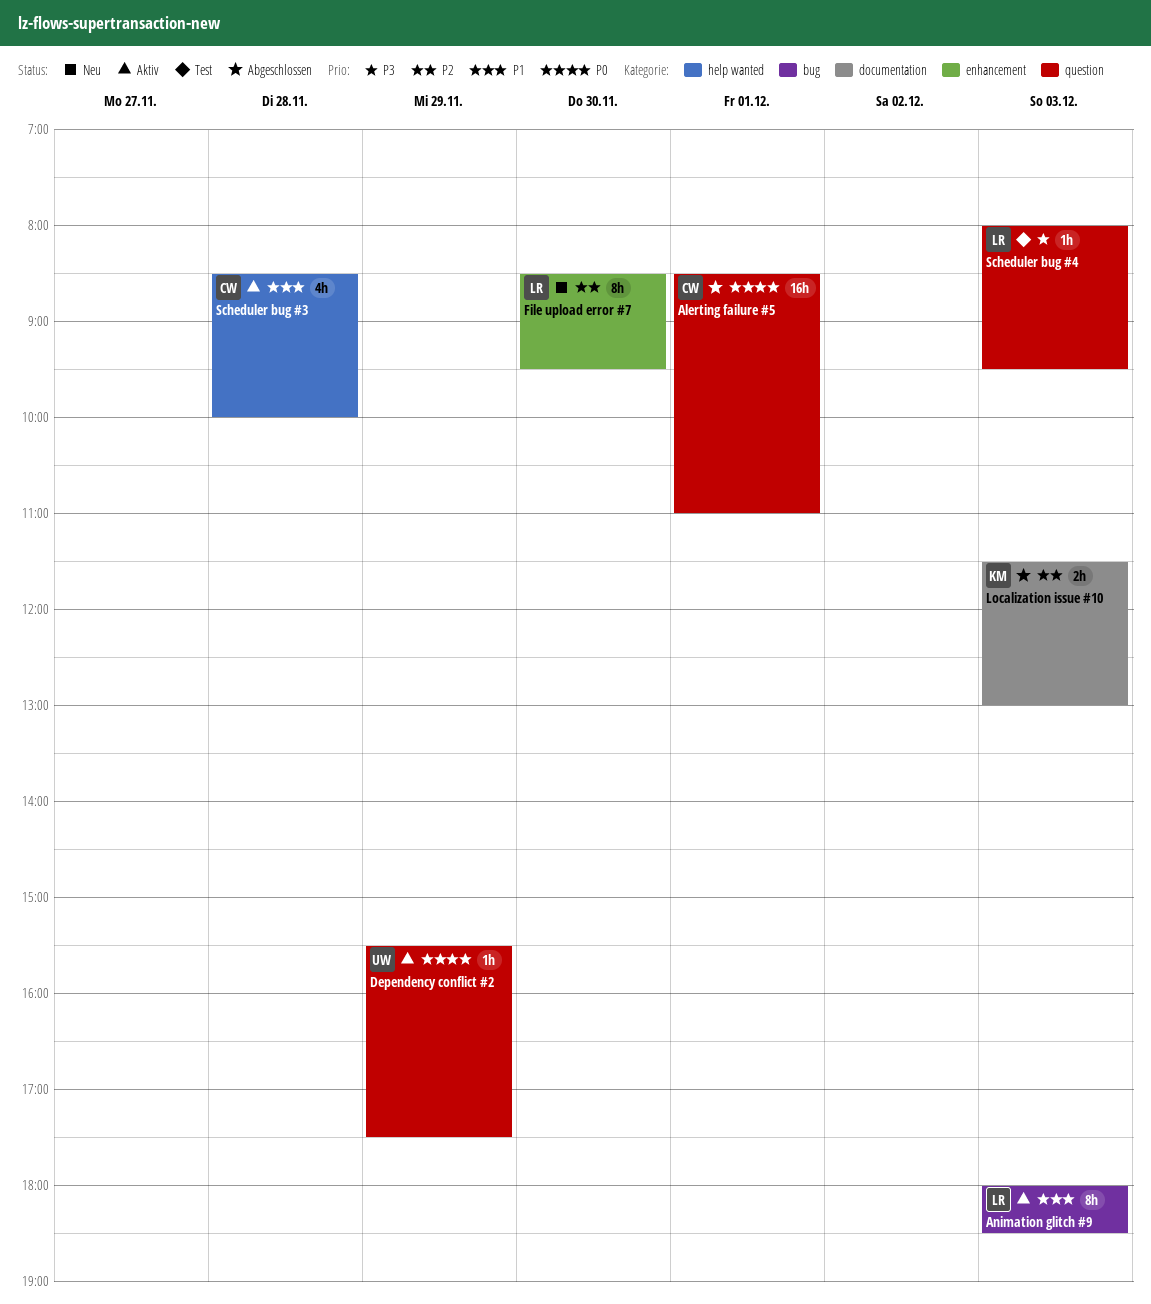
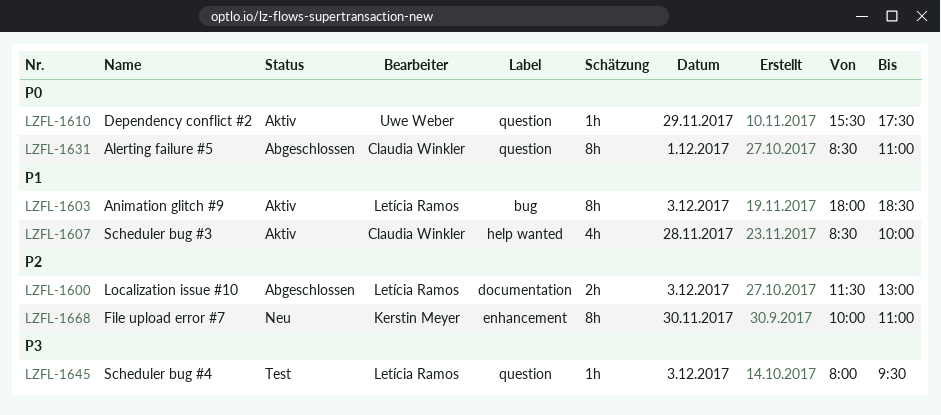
Alerting failure #5, estimate: 16h -> 8h
File upload error #7, owner: Letícia Ramos -> Kerstin Meyer
File upload error #7, begins: 08:30 -> 10:00
File upload error #7, ends: 09:30 -> 11:00
Localization issue #10, owner: Kerstin Meyer -> Letícia Ramos

